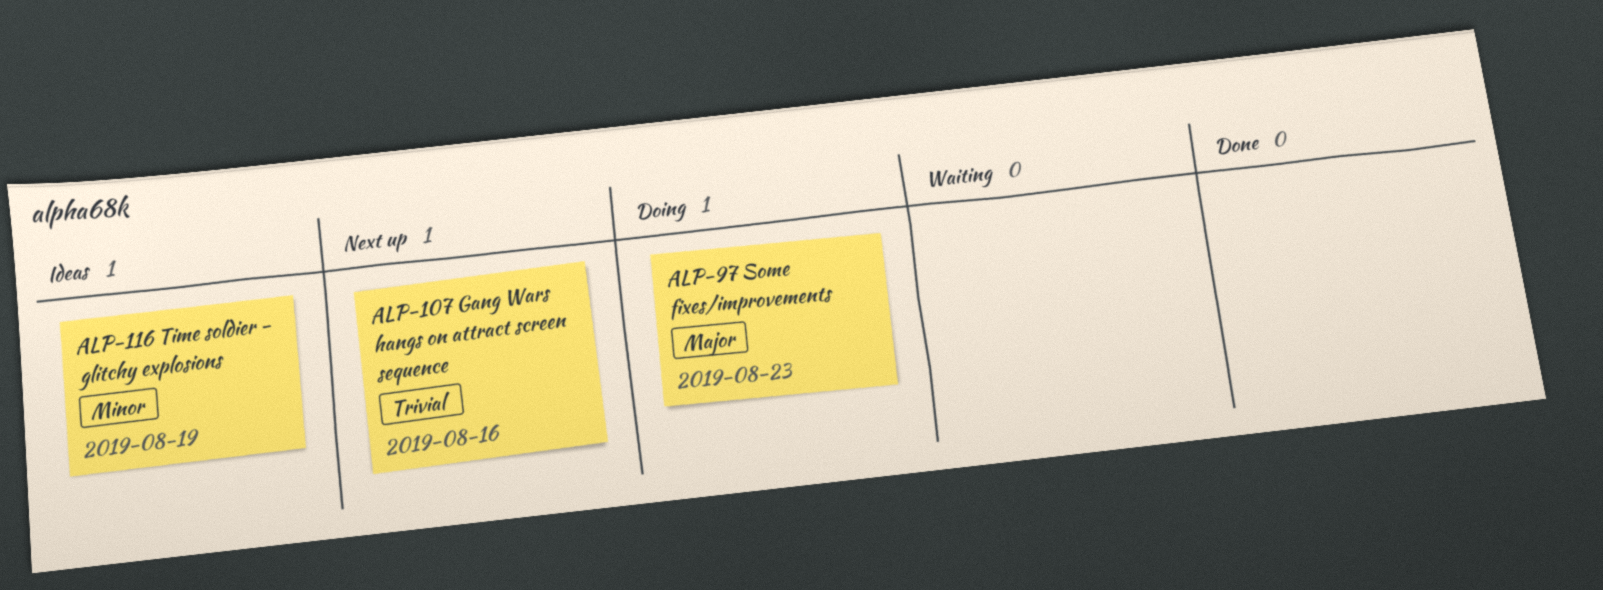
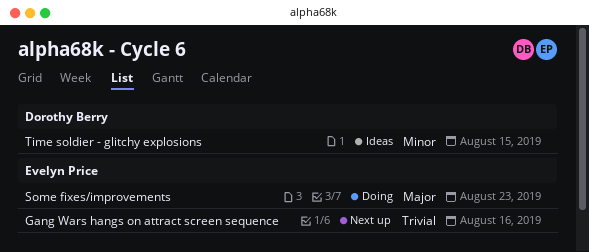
Time soldier - glitchy explosions, due: Aug 19 -> Aug 15

